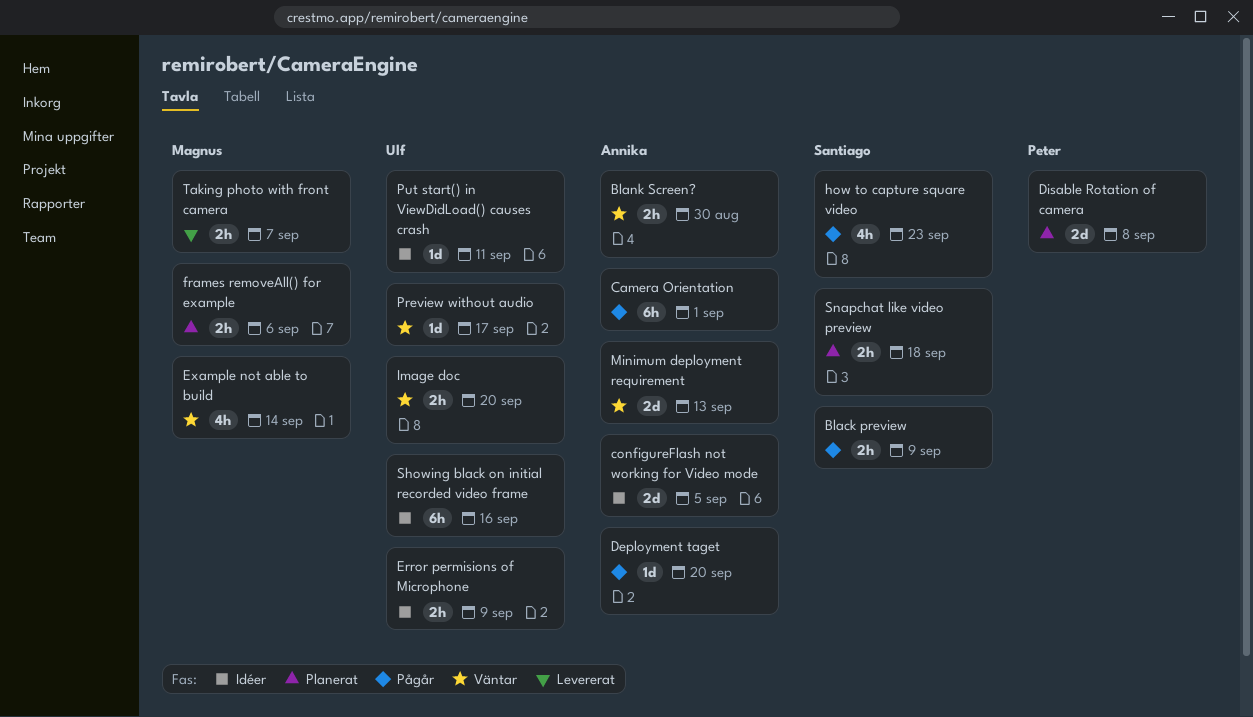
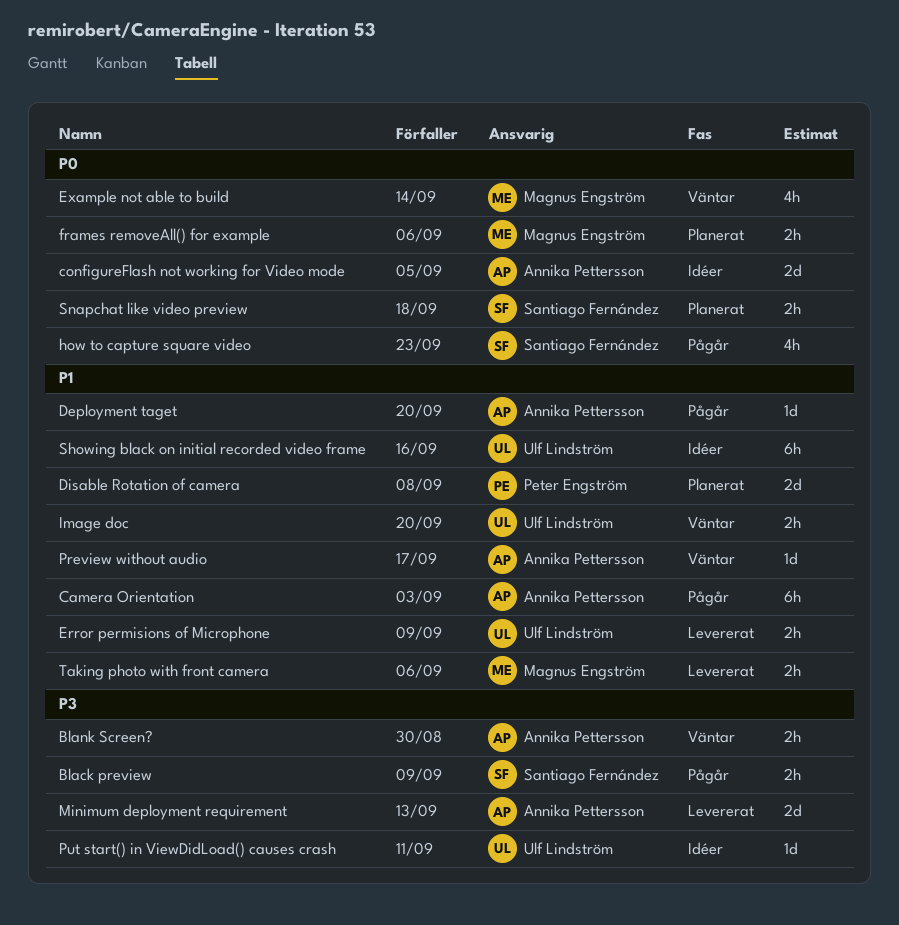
Camera Orientation, due: Sep 1 -> Sep 3
Error permisions of Microphone, status: Idéer -> Levererat
Minimum deployment requirement, status: Väntar -> Levererat
Preview without audio, owner: Ulf Lindström -> Annika Pettersson
Taking photo with front camera, due: Sep 7 -> Sep 6

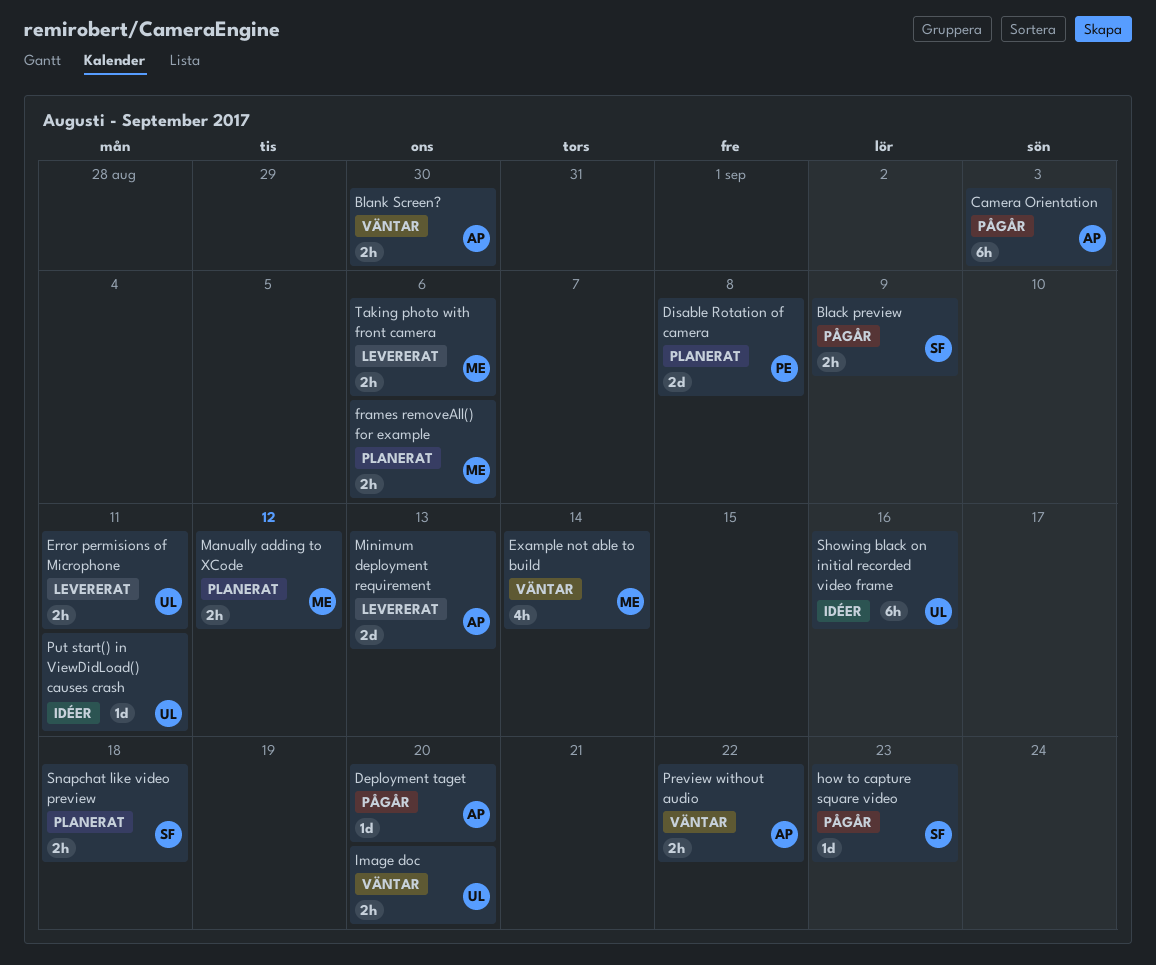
configureFlash not working for Video mode: present -> none
Error permisions of Microphone, due: Sep 9 -> Sep 11
how to capture square video, estimate: 4h -> 1d
Manually adding to XCode: none -> present
Preview without audio, estimate: 1d -> 2h
Preview without audio, due: Sep 17 -> Sep 22

